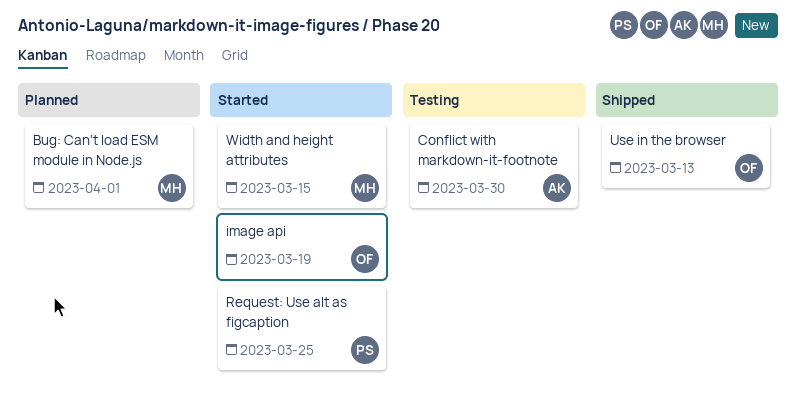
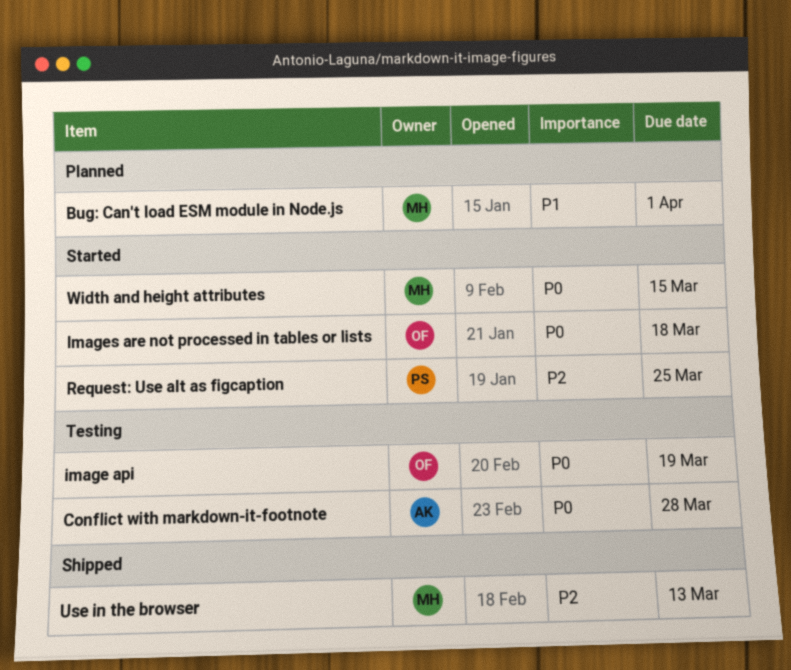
Conflict with markdown-it-footnote, due: Mar 30 -> Mar 28
image api, status: Started -> Testing
Images are not processed in tables or lists: none -> present
Use in the browser, owner: OF -> MH

